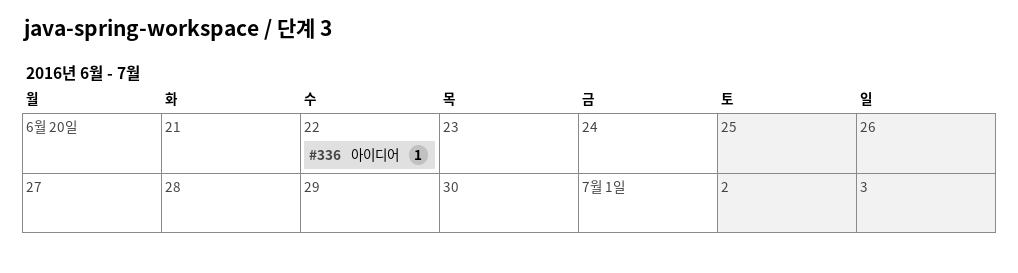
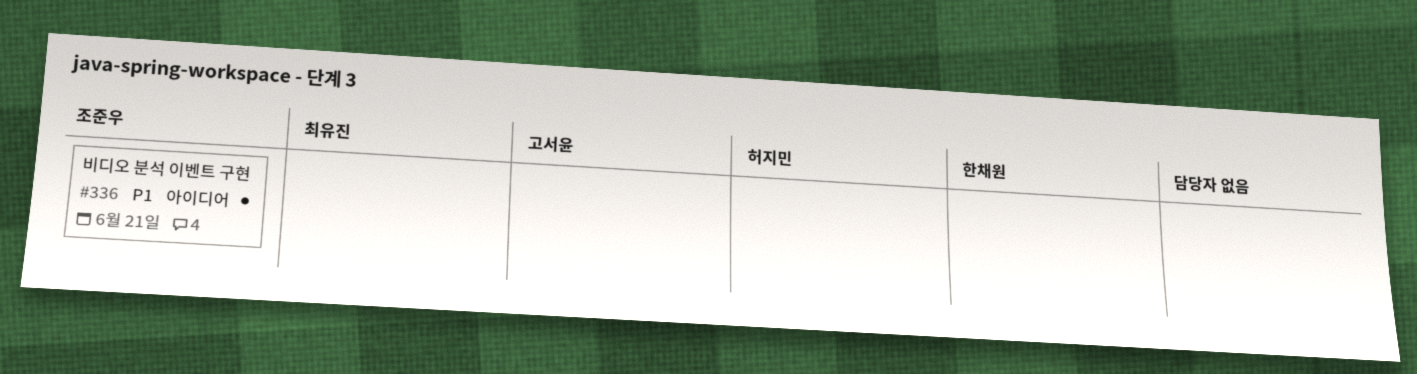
#336, due: Jun 22 -> Jun 21

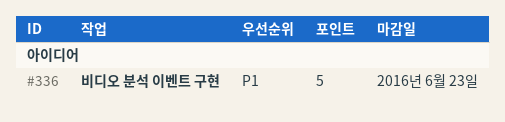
#336, estimate: 1 -> 5
#336, due: Jun 21 -> Jun 23

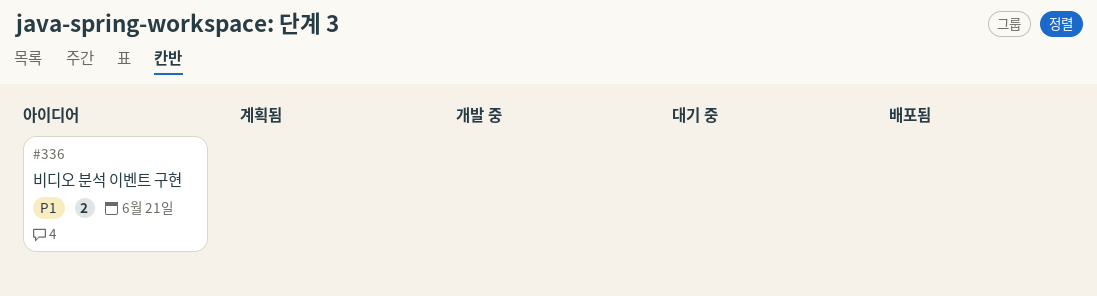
#336, estimate: 5 -> 2
#336, due: Jun 23 -> Jun 21

